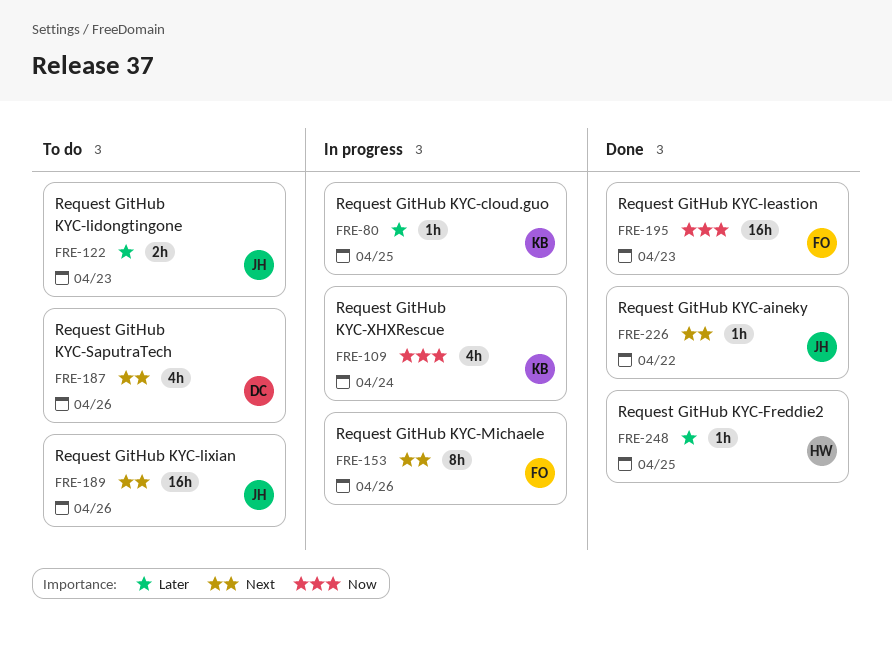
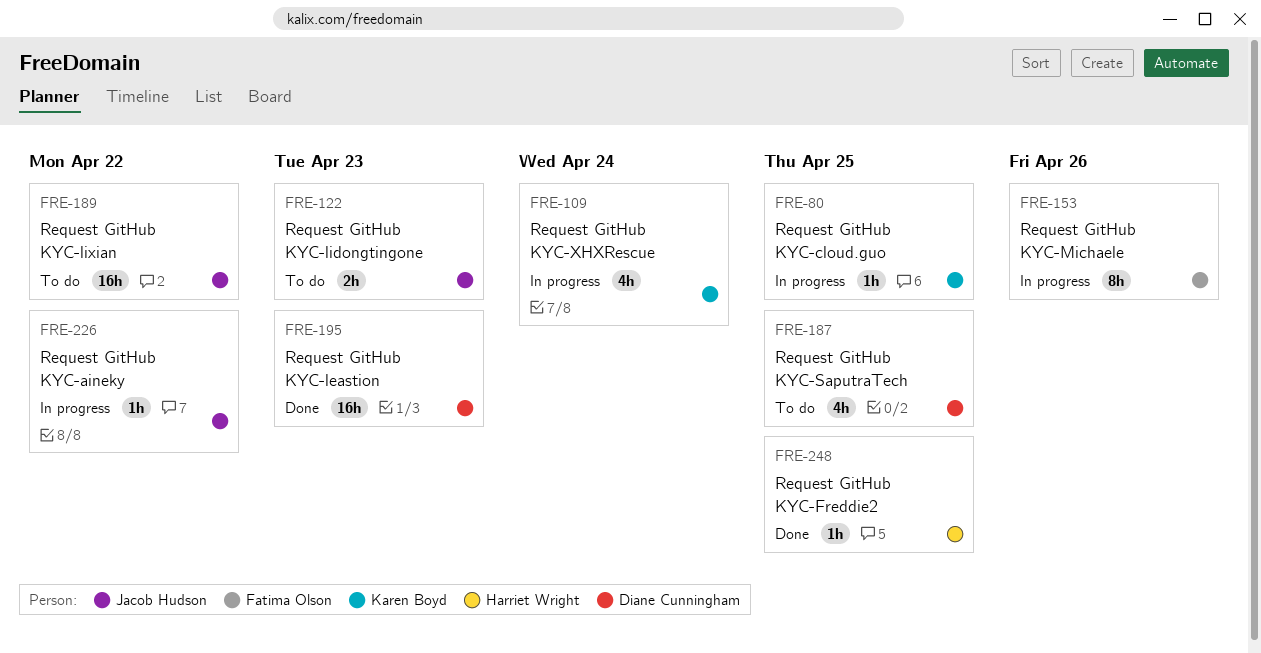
FRE-187, due: Apr 26 -> Apr 25
FRE-189, due: Apr 26 -> Apr 22
FRE-195, owner: Fatima Olson -> Diane Cunningham
FRE-226, status: Done -> In progress

